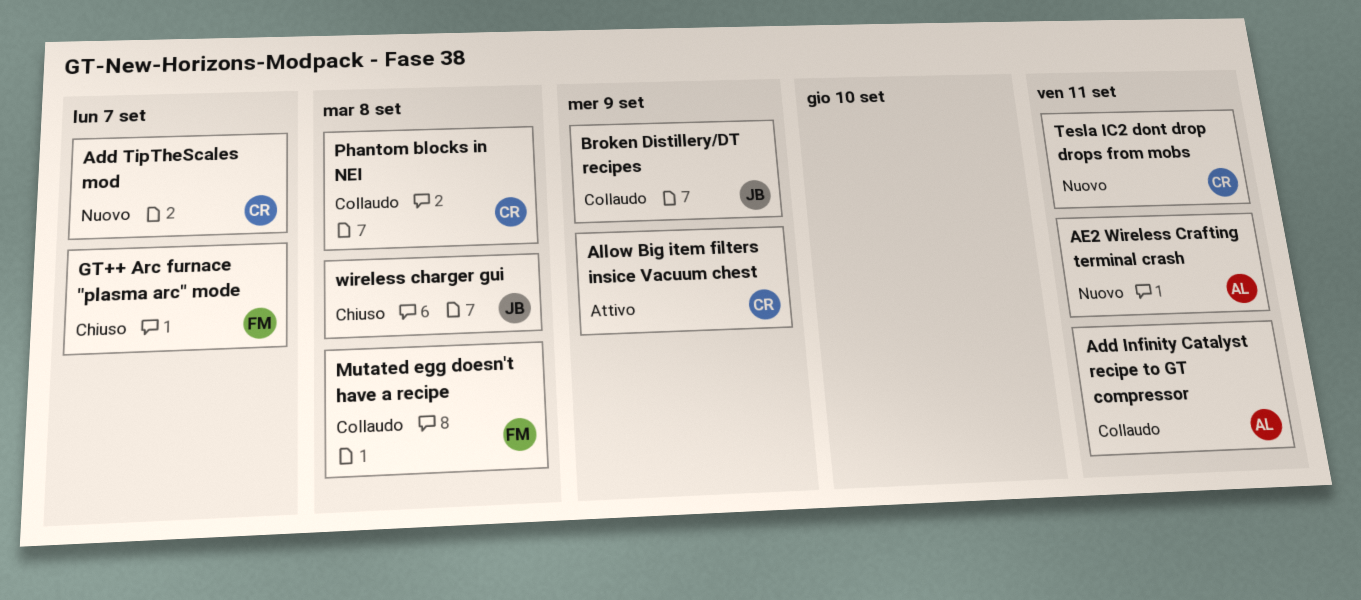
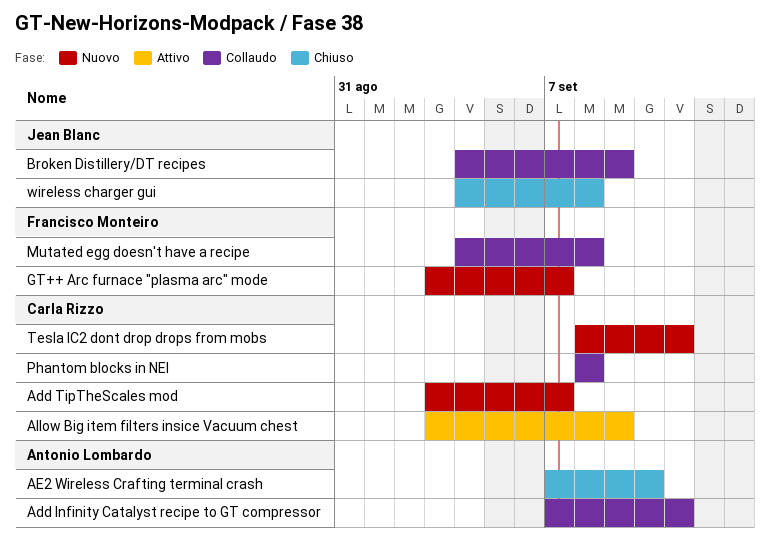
AE2 Wireless Crafting terminal crash, status: Nuovo -> Chiuso
AE2 Wireless Crafting terminal crash, due: Sep 11 -> Sep 10
GT++ Arc furnace "plasma arc" mode, status: Chiuso -> Nuovo

